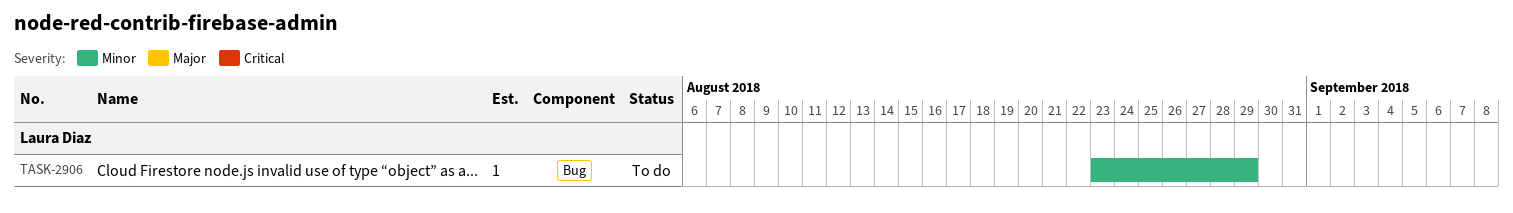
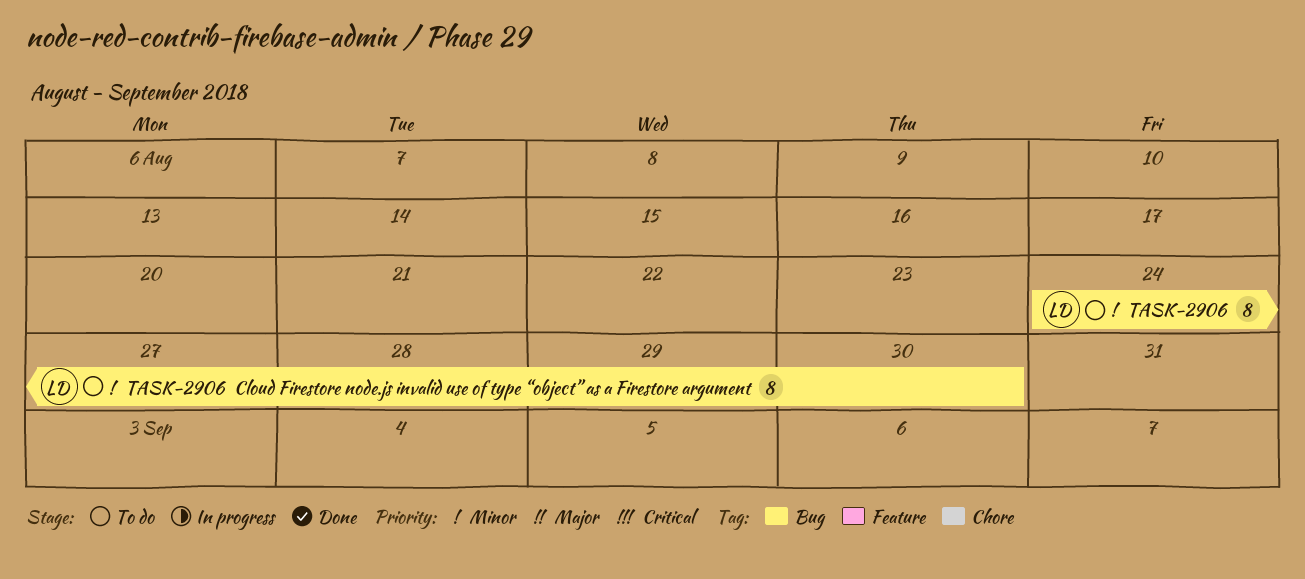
TASK-2906, estimate: 1 -> 8
TASK-2906, start: Aug 23 -> Aug 24
TASK-2906, due: Aug 29 -> Aug 30

